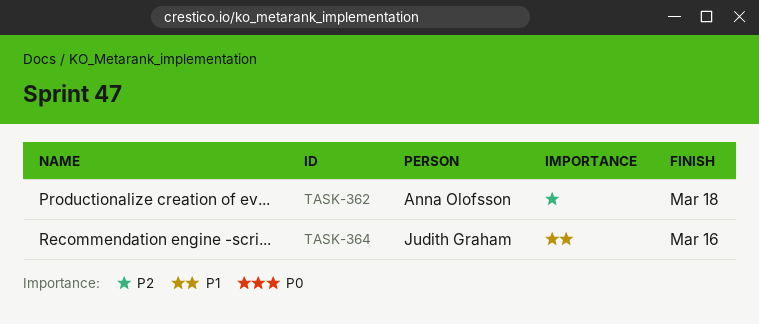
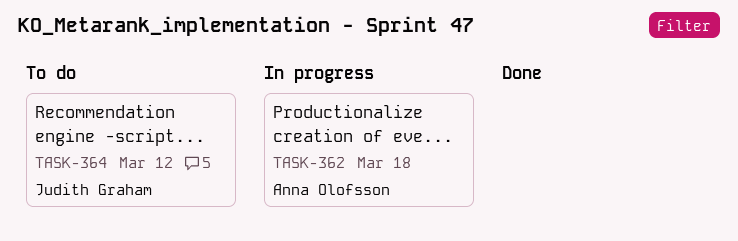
TASK-364, due: Mar 16 -> Mar 12

